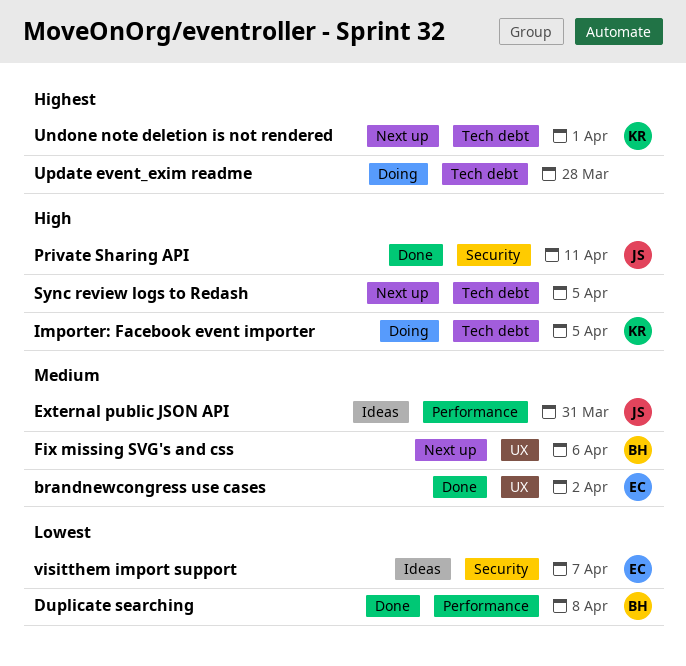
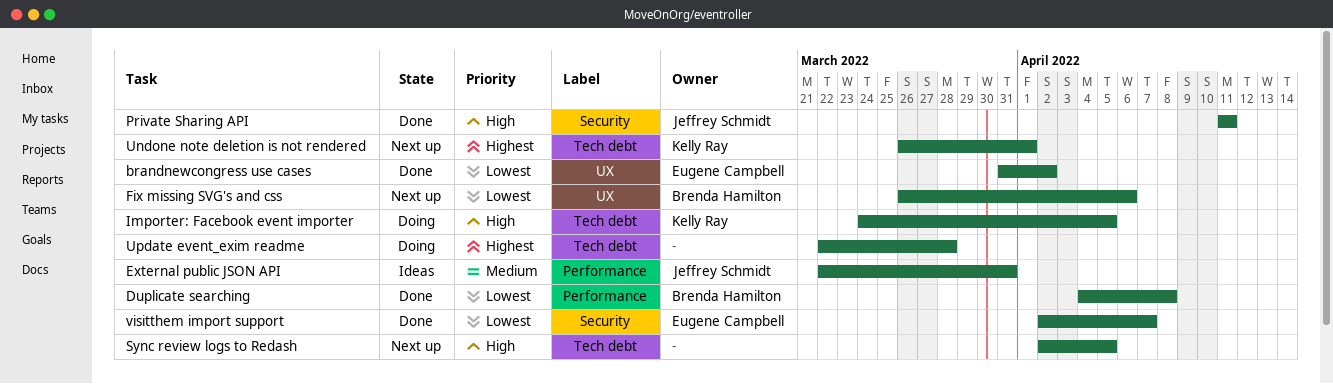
brandnewcongress use cases, priority: Medium -> Lowest
Fix missing SVG's and css, priority: Medium -> Lowest
visitthem import support, status: Ideas -> Done

